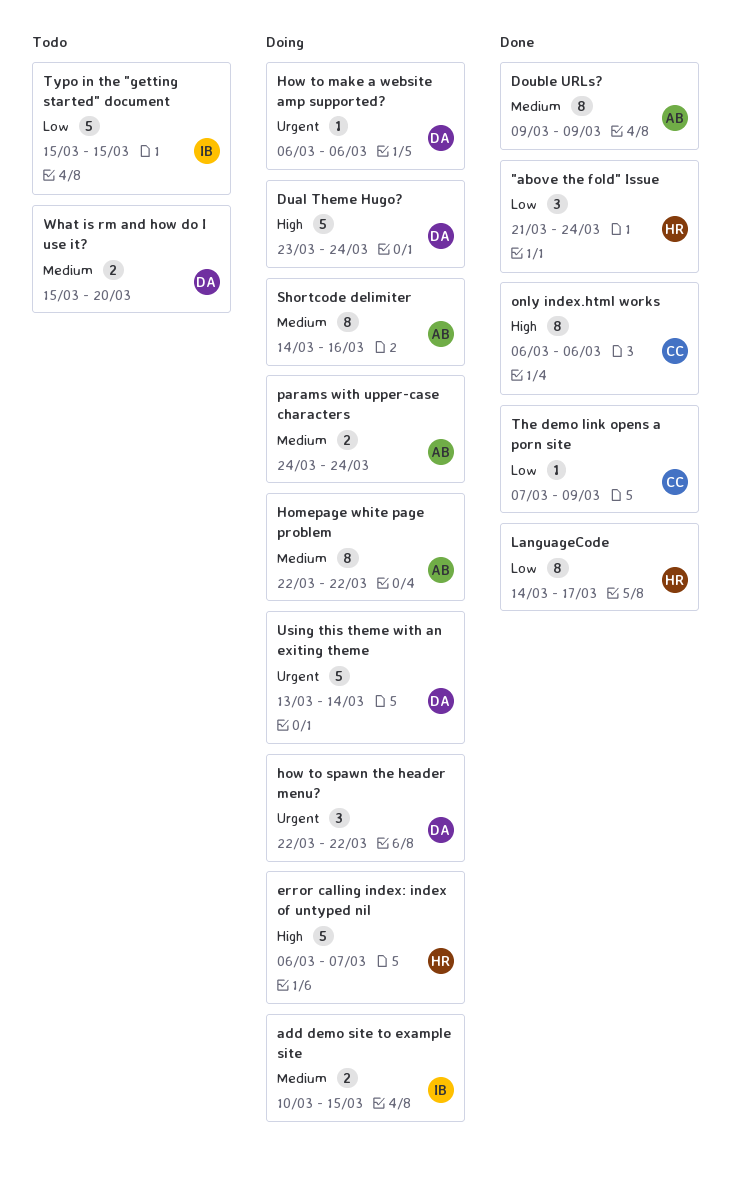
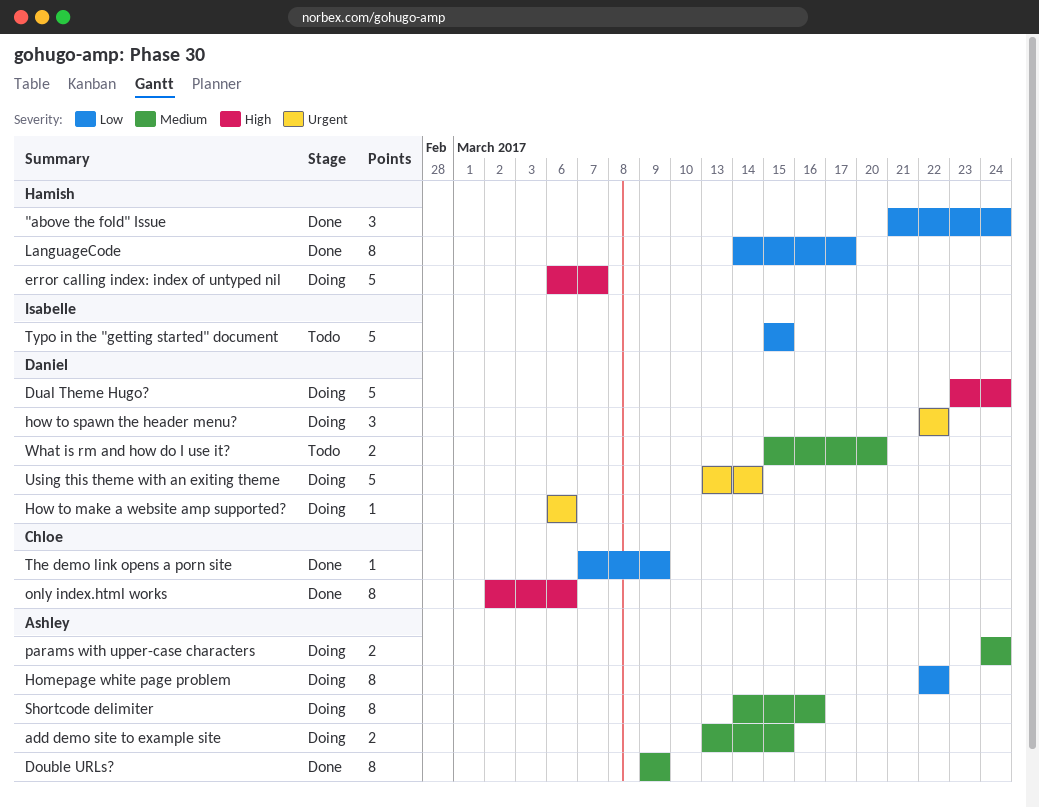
add demo site to example site, owner: Isabelle -> Ashley
add demo site to example site, start: Mar 10 -> Mar 13
Homepage white page problem, priority: Medium -> Low
only index.html works, start: Mar 6 -> Mar 2

